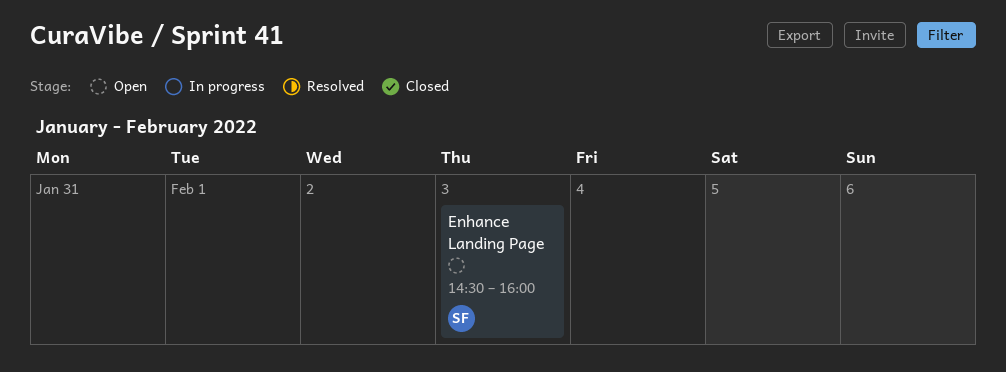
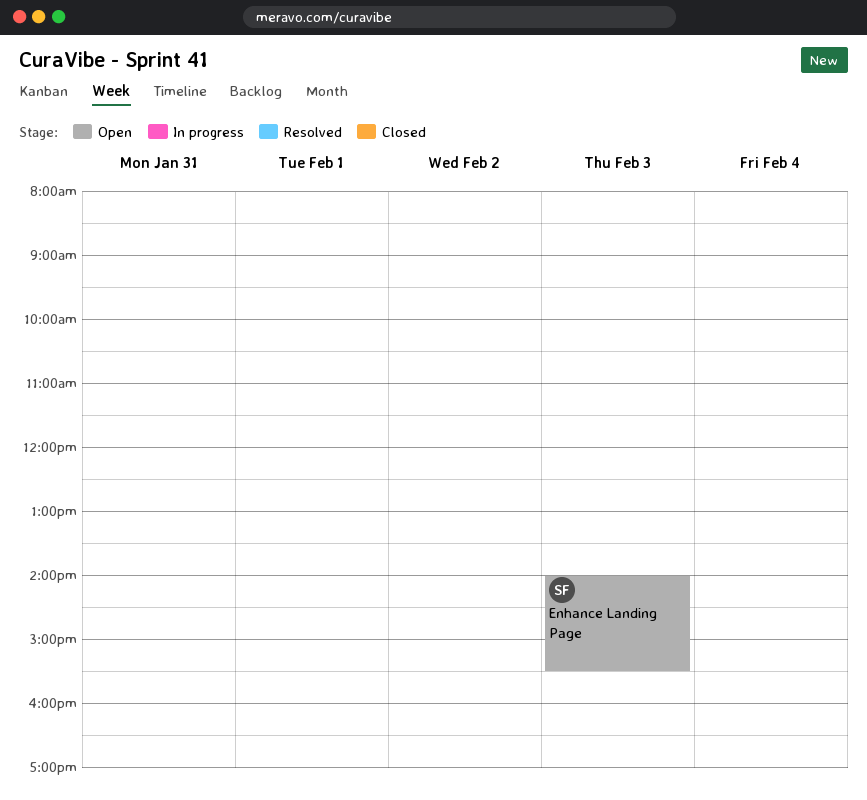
Enhance Landing Page, begins: 14:30 -> 14:00
Enhance Landing Page, ends: 16:00 -> 15:30

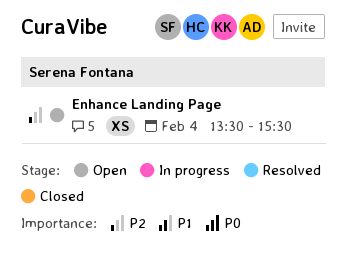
Enhance Landing Page, day: Feb 3 -> Feb 4
Enhance Landing Page, begins: 14:00 -> 13:30

